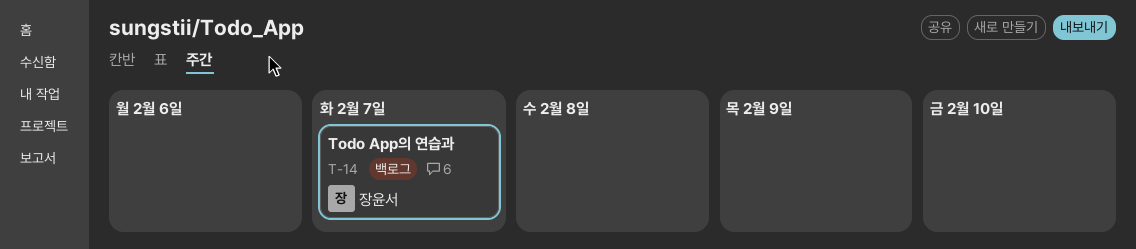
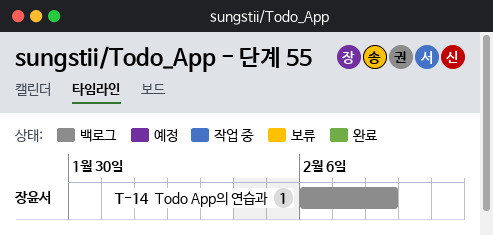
T-14, due: Feb 7 -> Feb 8

